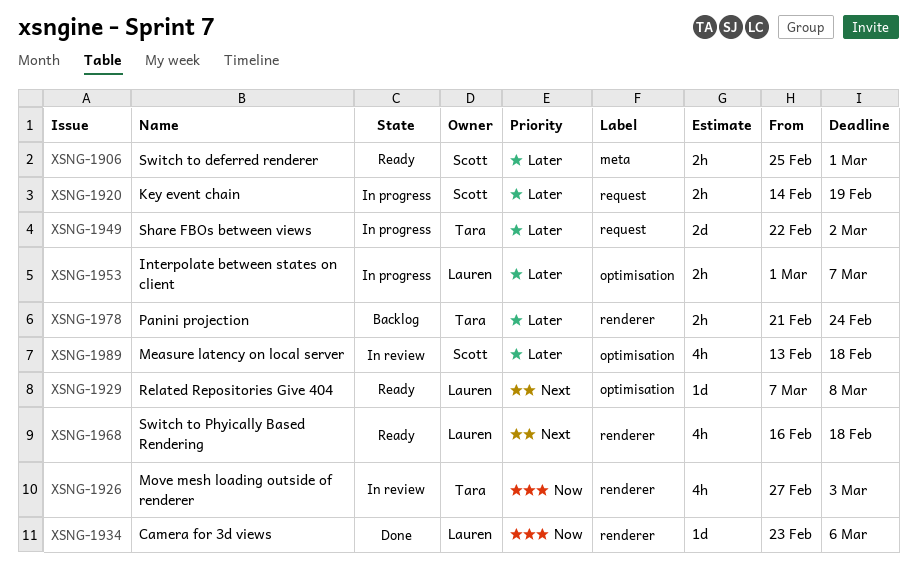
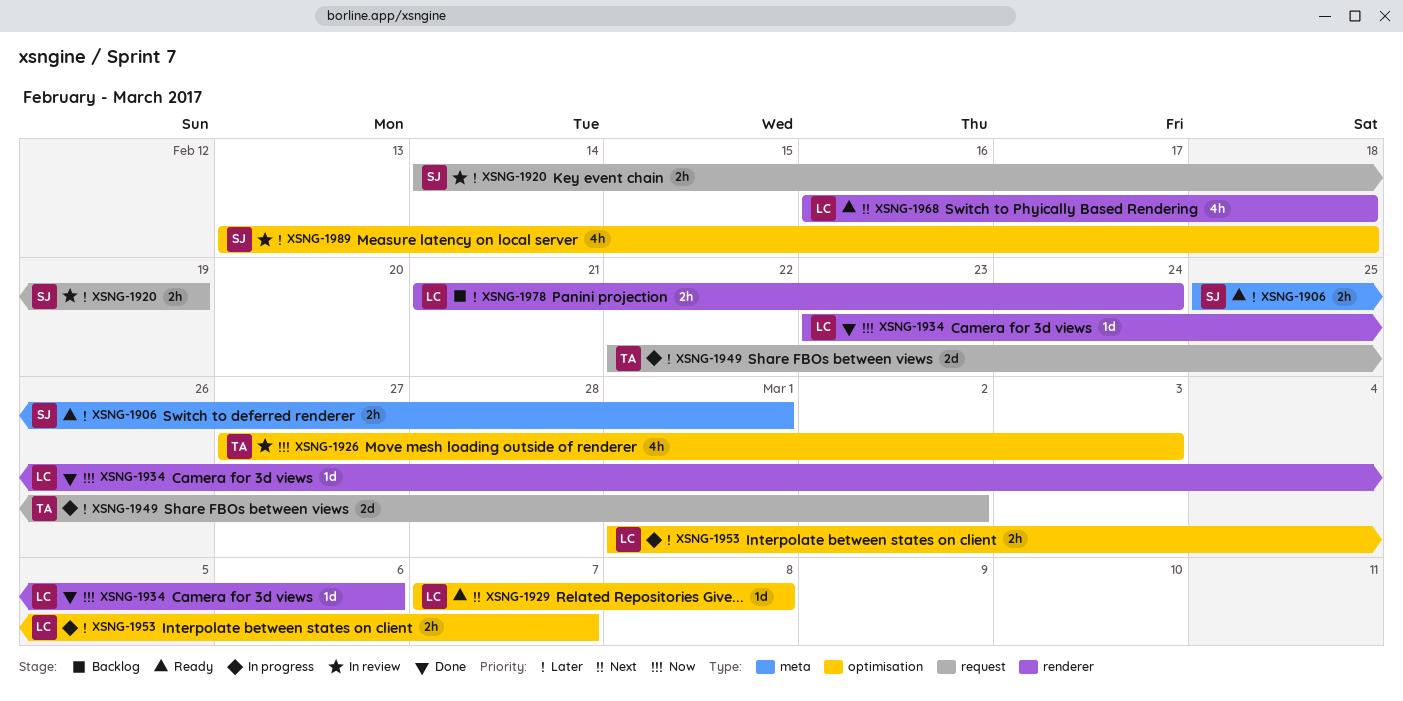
XSNG-1920, status: In progress -> In review
XSNG-1926, label: renderer -> optimisation
XSNG-1978, owner: Tara -> Lauren

